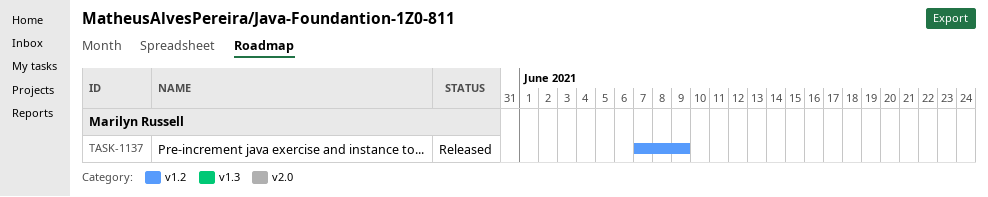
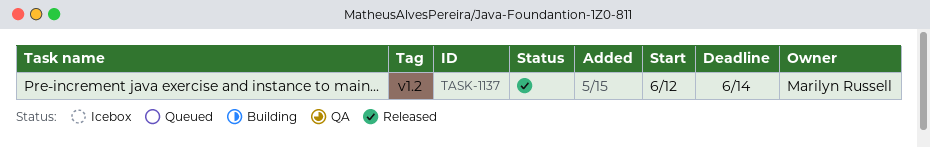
TASK-1137, start: Jun 7 -> Jun 12
TASK-1137, due: Jun 9 -> Jun 14

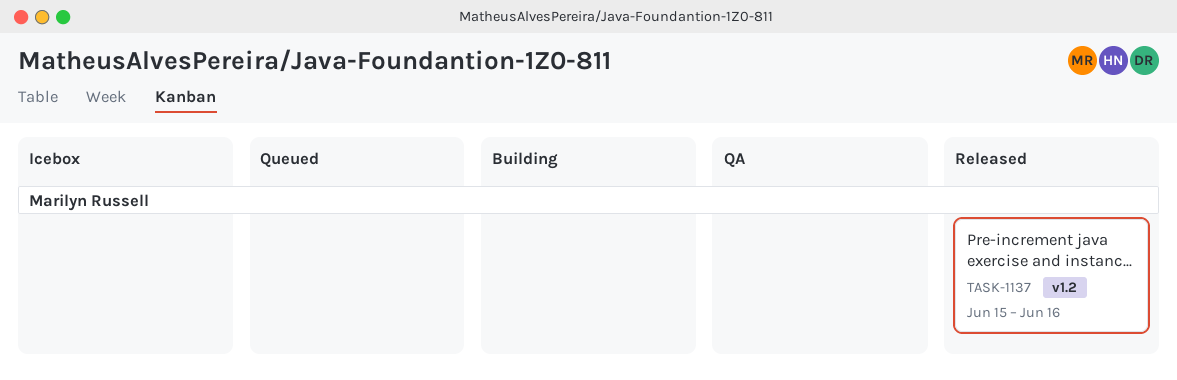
TASK-1137, start: Jun 12 -> Jun 15
TASK-1137, due: Jun 14 -> Jun 16

